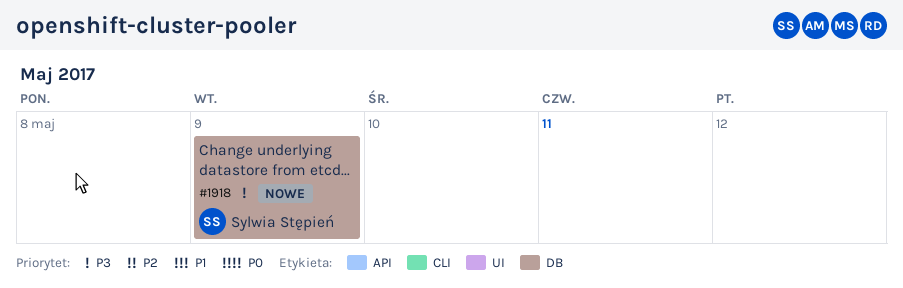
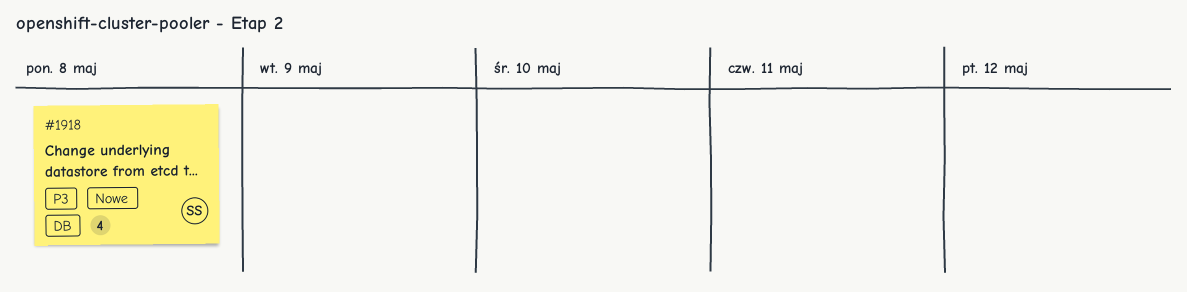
#1918, due: May 9 -> May 8

